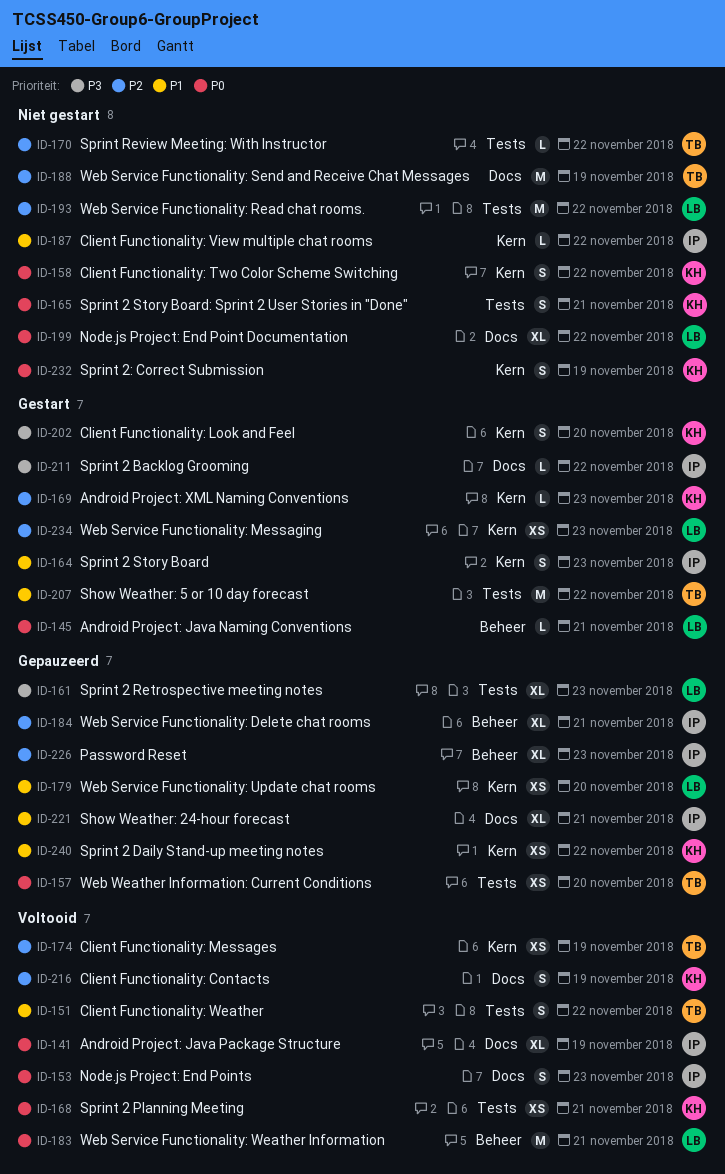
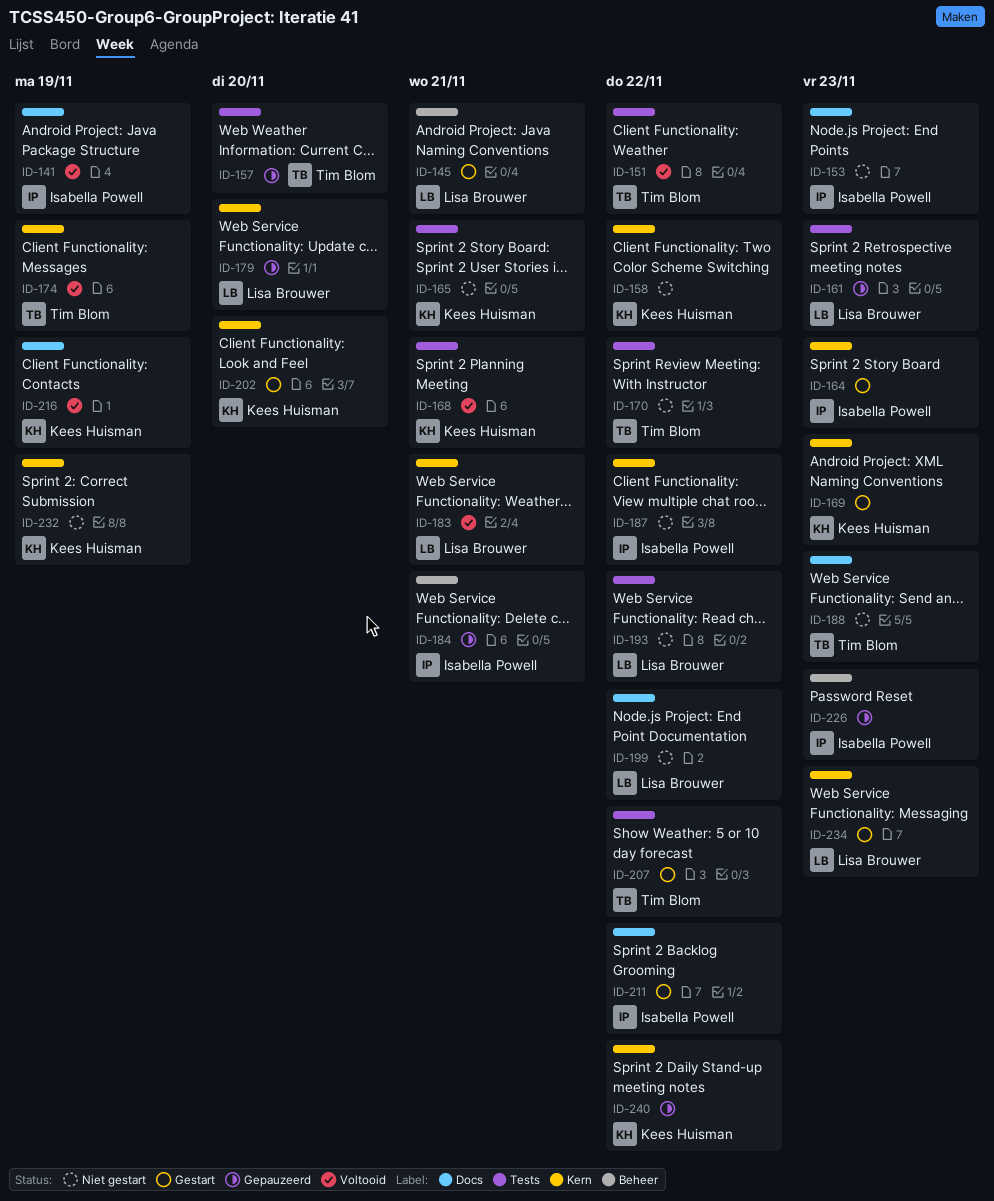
ID-153, status: Voltooid -> Niet gestart
ID-183, label: Beheer -> Kern
ID-188, due: Nov 19 -> Nov 23
ID-221: present -> none

